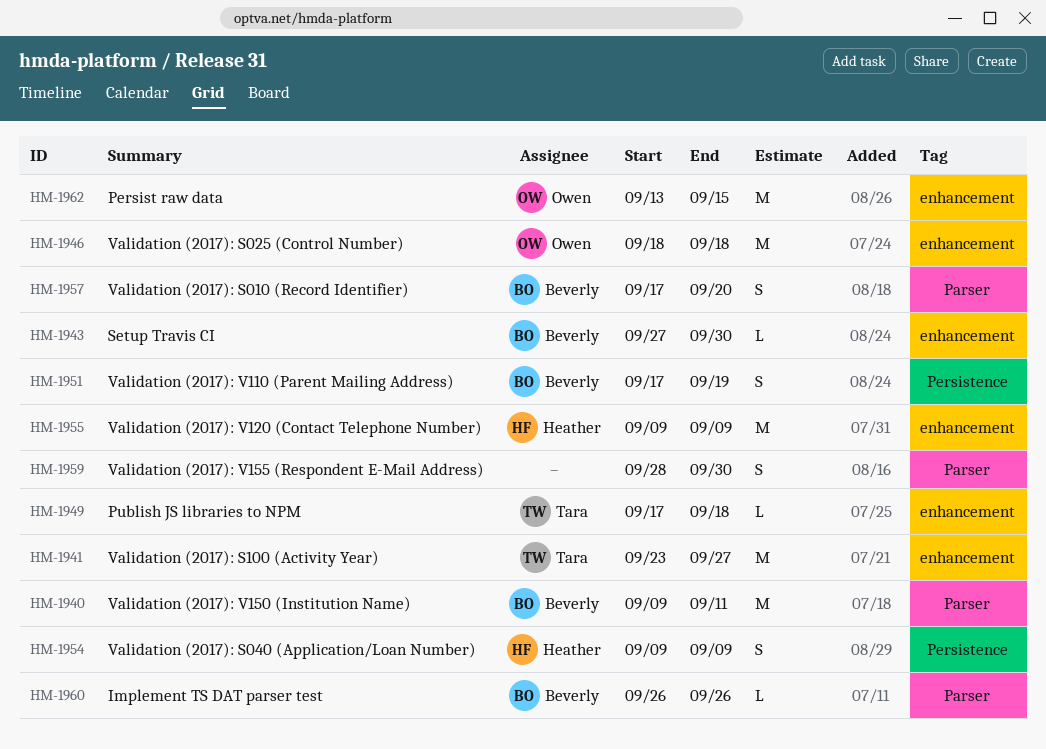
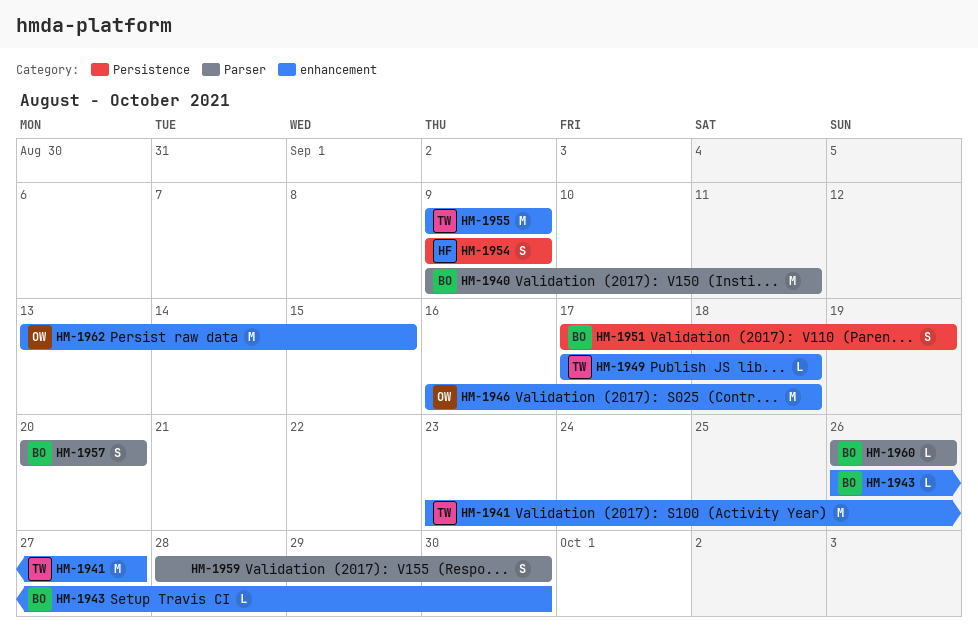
HM-1943, start: Sep 27 -> Sep 26
HM-1946, start: Sep 18 -> Sep 16
HM-1955, owner: Heather -> Tara
HM-1957, start: Sep 17 -> Sep 20

